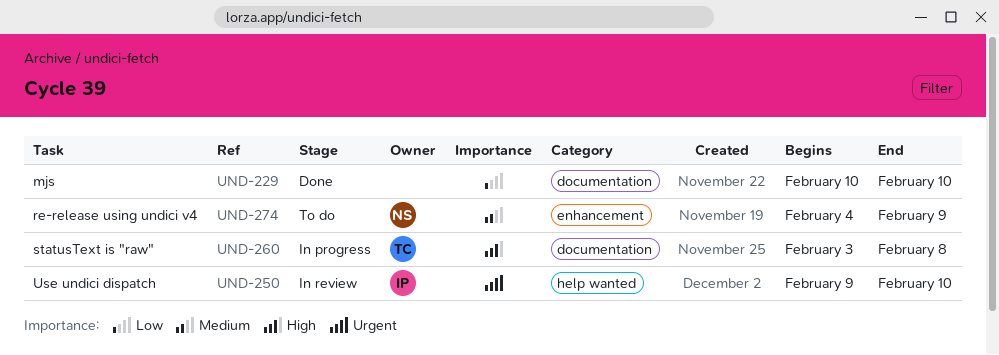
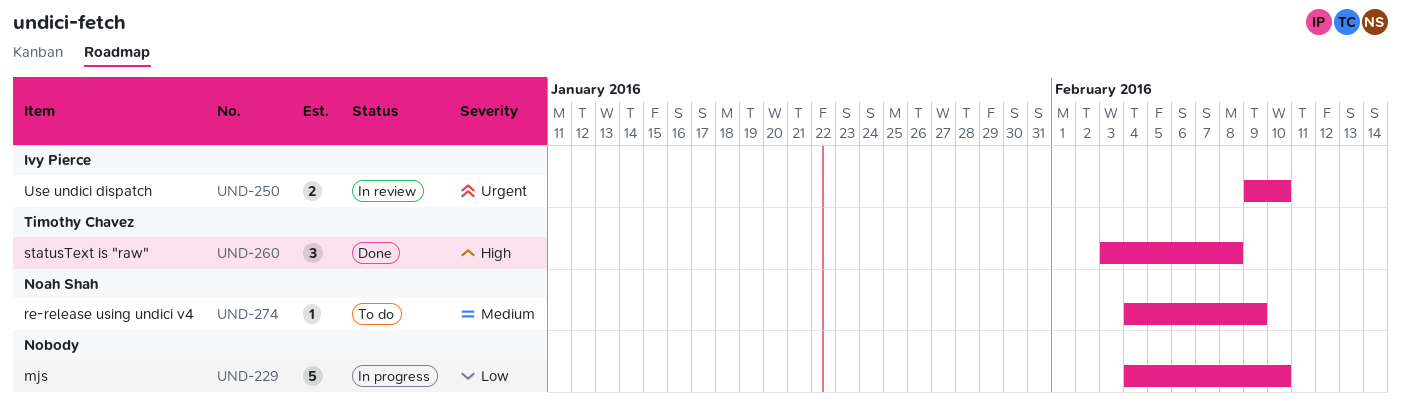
UND-229, status: Done -> In progress
UND-229, start: Feb 10 -> Feb 4
UND-260, status: In progress -> Done

